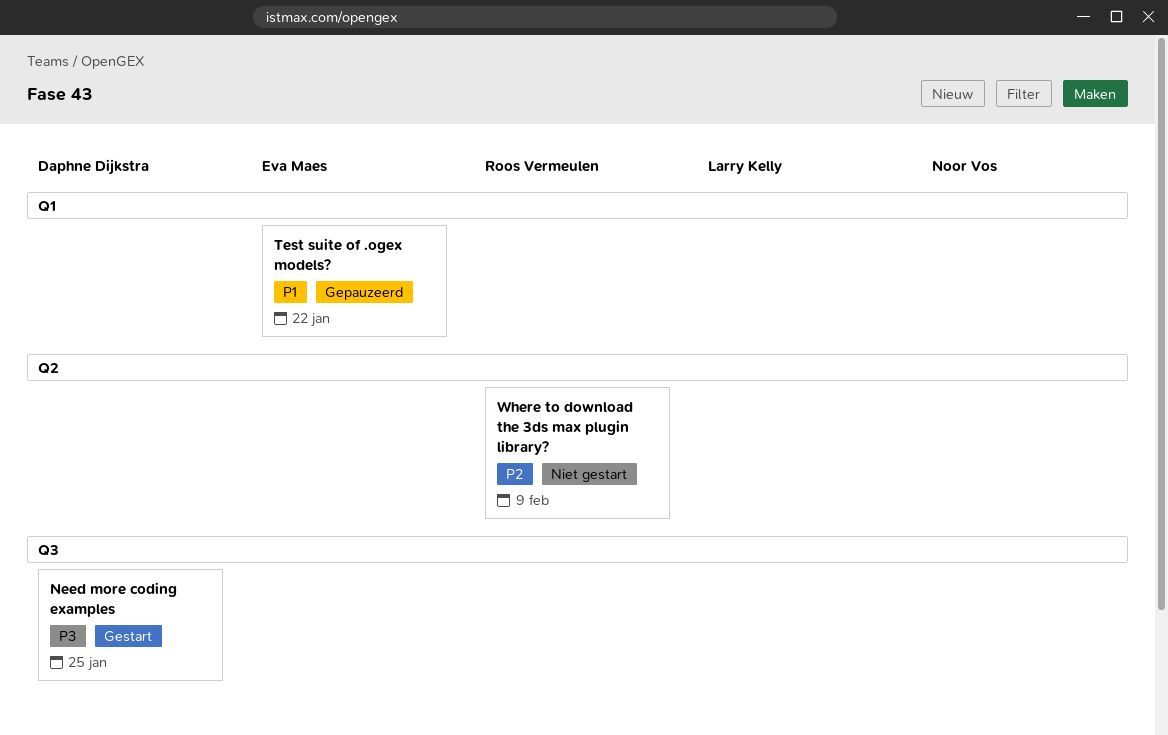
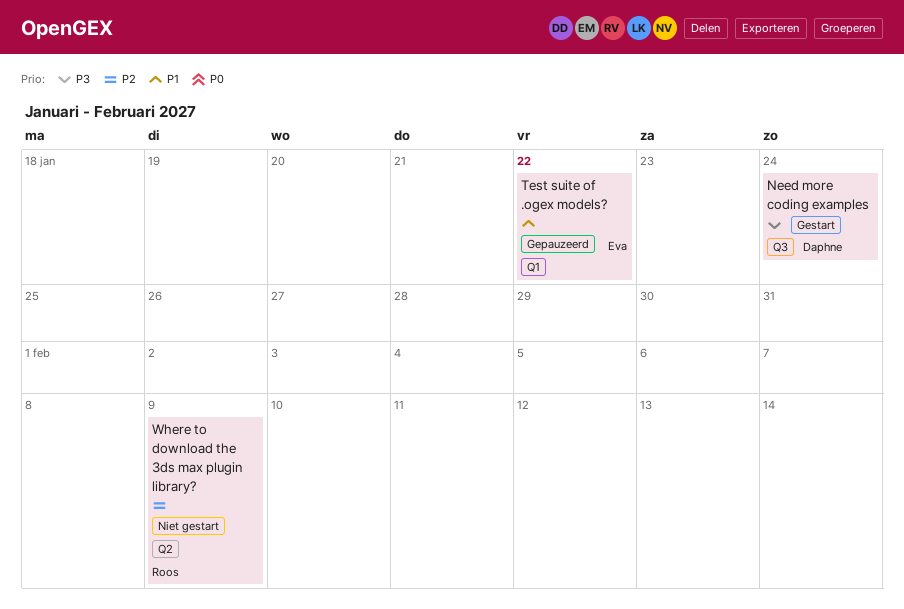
Need more coding examples, due: Jan 25 -> Jan 24

